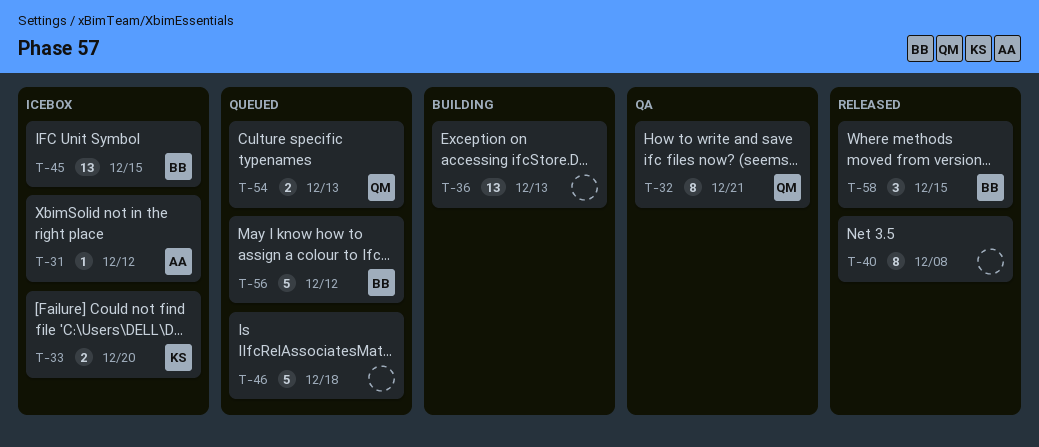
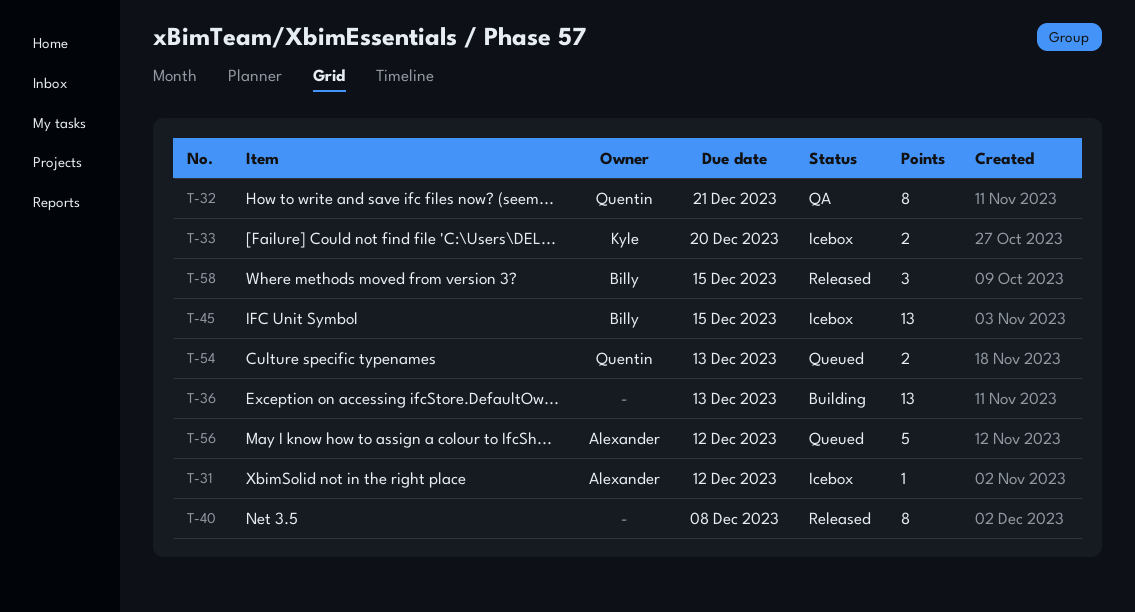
T-46: present -> none
T-56, owner: Billy -> Alexander

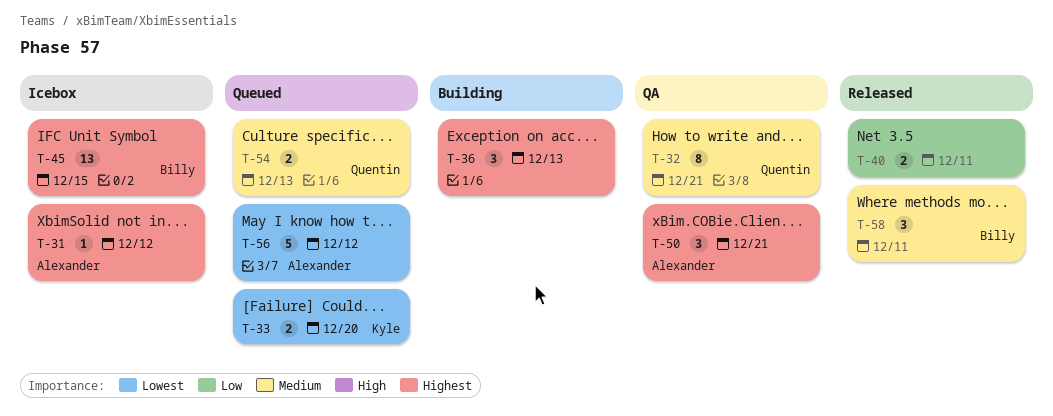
T-33, status: Icebox -> Queued
T-36, estimate: 13 -> 3
T-40, estimate: 8 -> 2
T-40, due: Dec 8 -> Dec 11
T-50: none -> present
T-58, due: Dec 15 -> Dec 11

